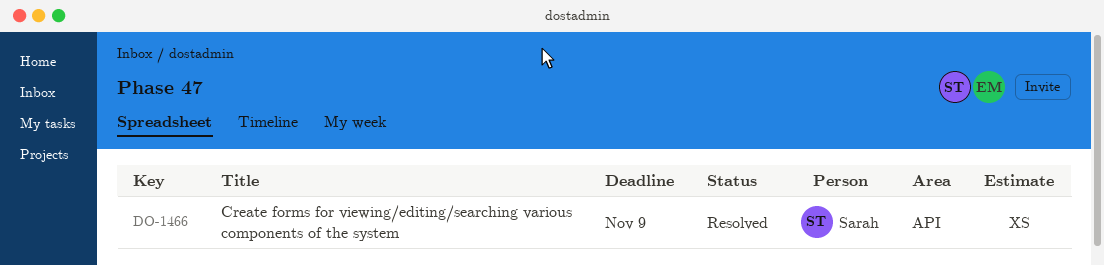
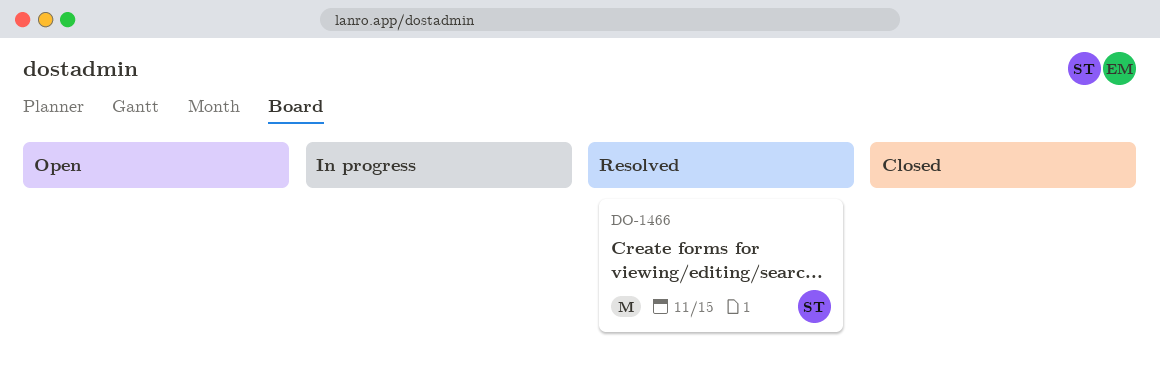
DO-1466, estimate: XS -> M
DO-1466, due: Nov 9 -> Nov 15

